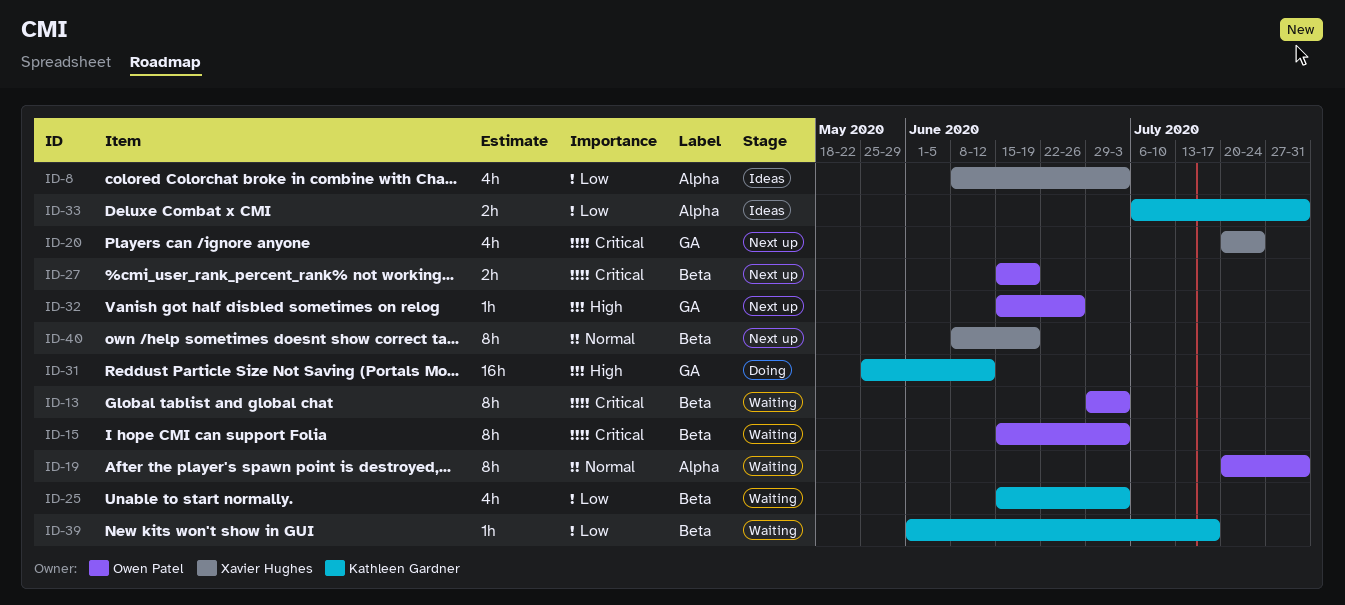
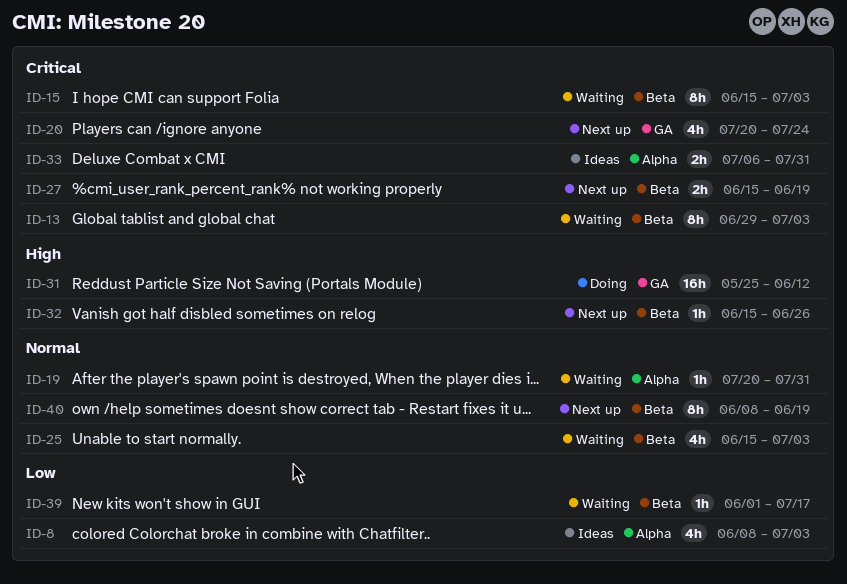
ID-19, estimate: 8h -> 1h
ID-25, priority: Low -> Normal
ID-32, label: GA -> Beta
ID-33, priority: Low -> Critical

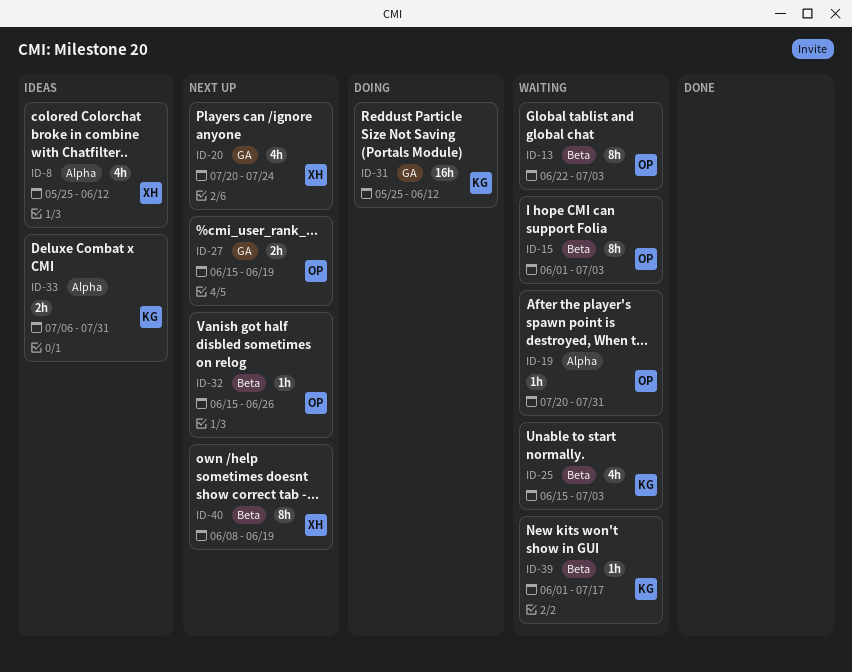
ID-8, start: Jun 8 -> May 25
ID-8, due: Jul 3 -> Jun 12
ID-13, start: Jun 29 -> Jun 22
ID-15, start: Jun 15 -> Jun 1
ID-27, label: Beta -> GA

